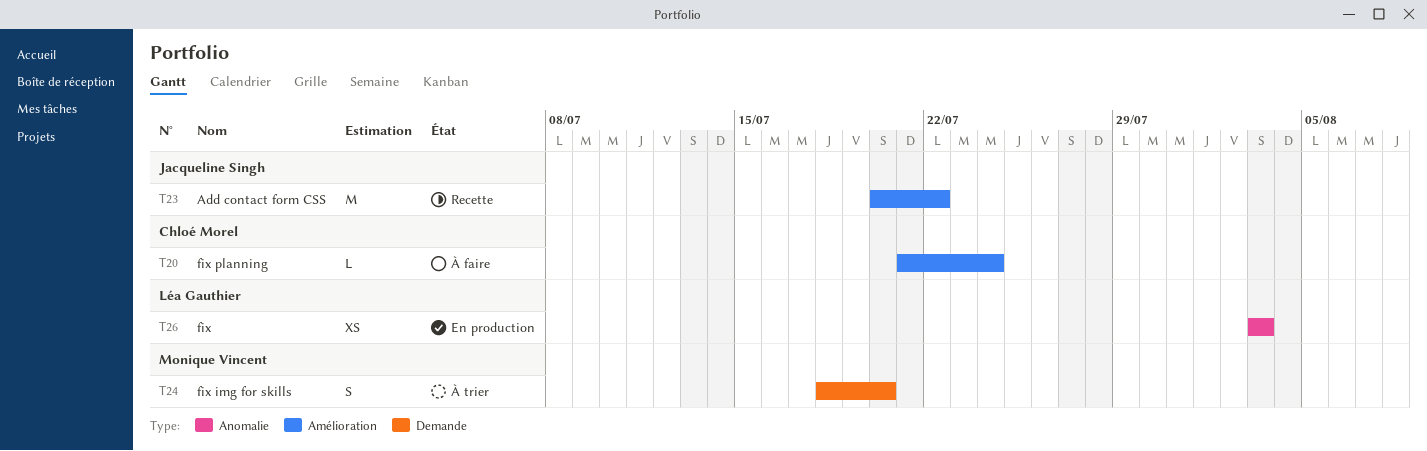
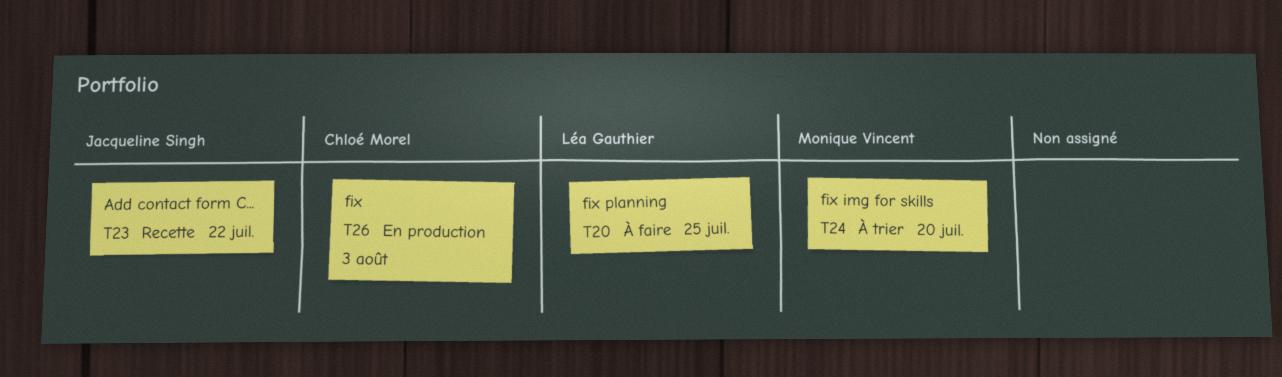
T20, owner: Chloé Morel -> Léa Gauthier
T20, due: Jul 24 -> Jul 25
T26, owner: Léa Gauthier -> Chloé Morel

